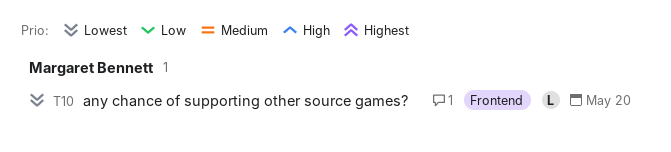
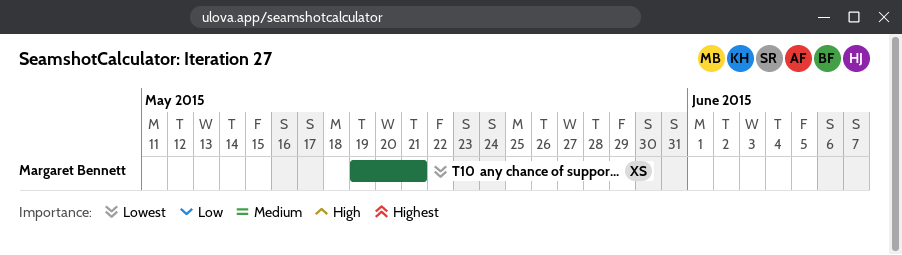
T10, estimate: L -> XS
T10, due: May 20 -> May 21

